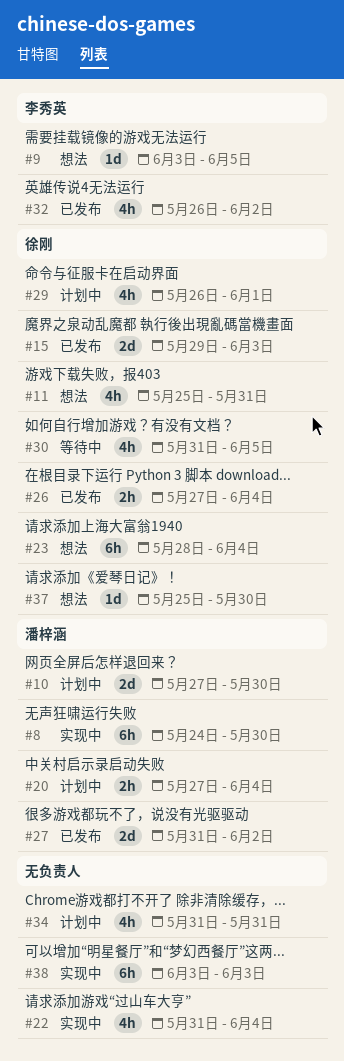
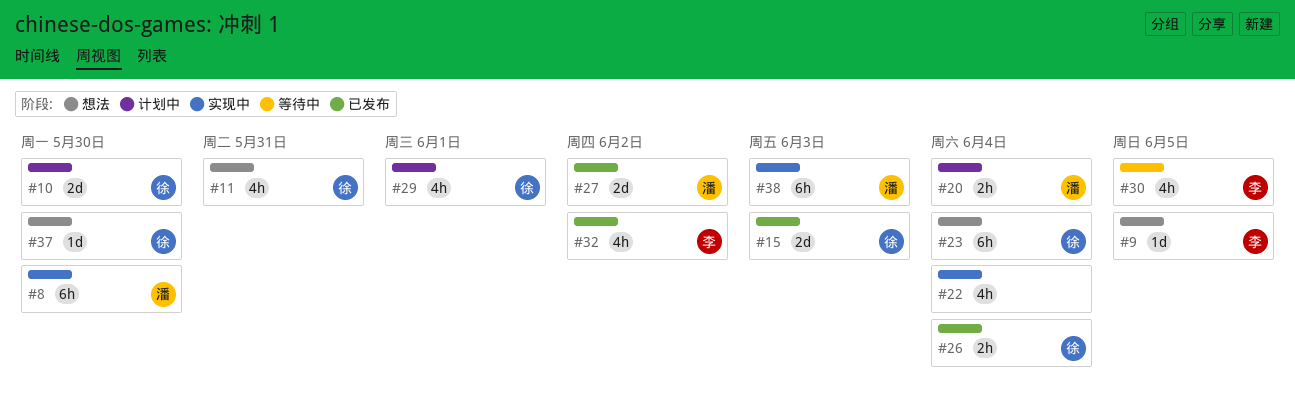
#10, owner: 潘梓涵 -> 徐刚
#30, owner: 徐刚 -> 李秀英
#34: present -> none
#38, owner: none -> 潘梓涵

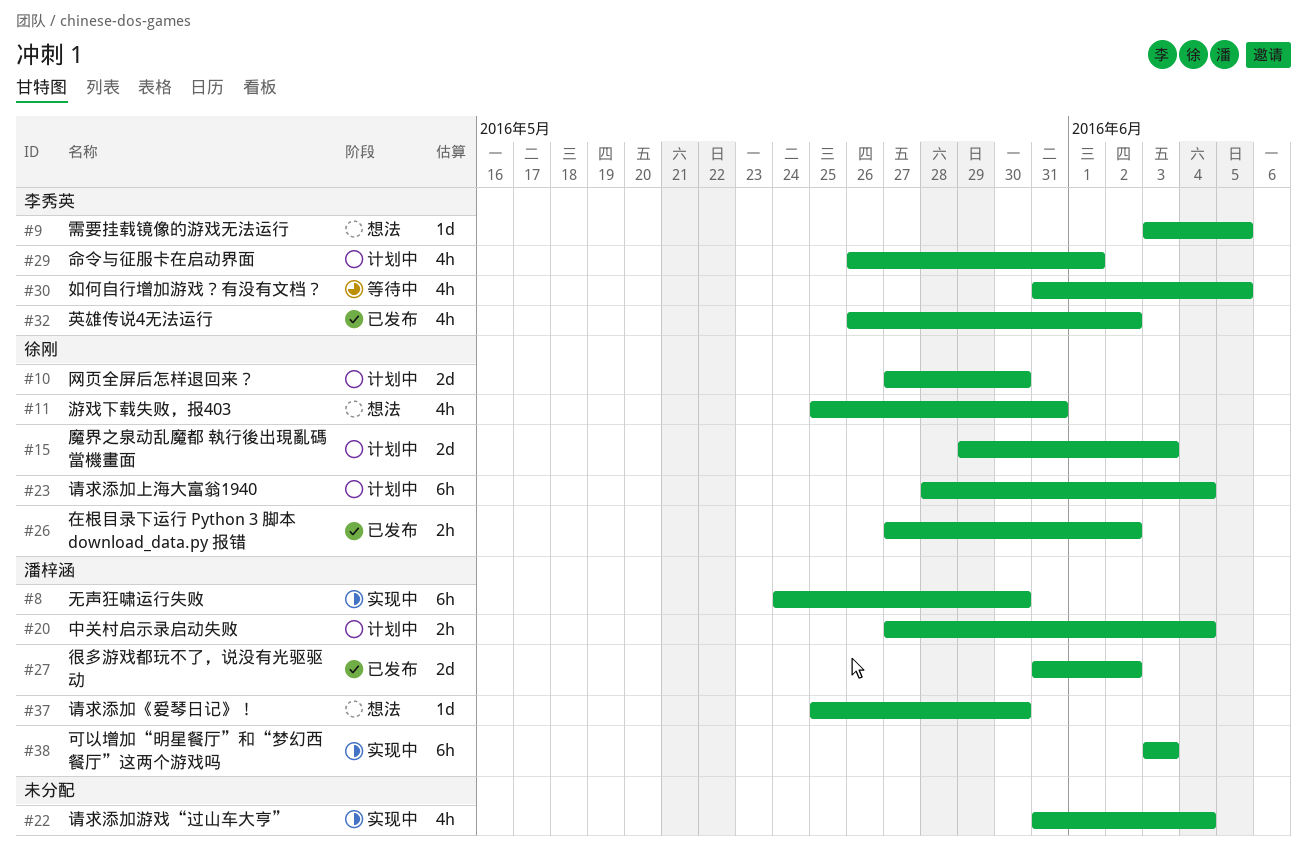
#15, status: 已发布 -> 计划中
#23, status: 想法 -> 计划中
#26, due: Jun 4 -> Jun 2
#29, owner: 徐刚 -> 李秀英
#37, owner: 徐刚 -> 潘梓涵

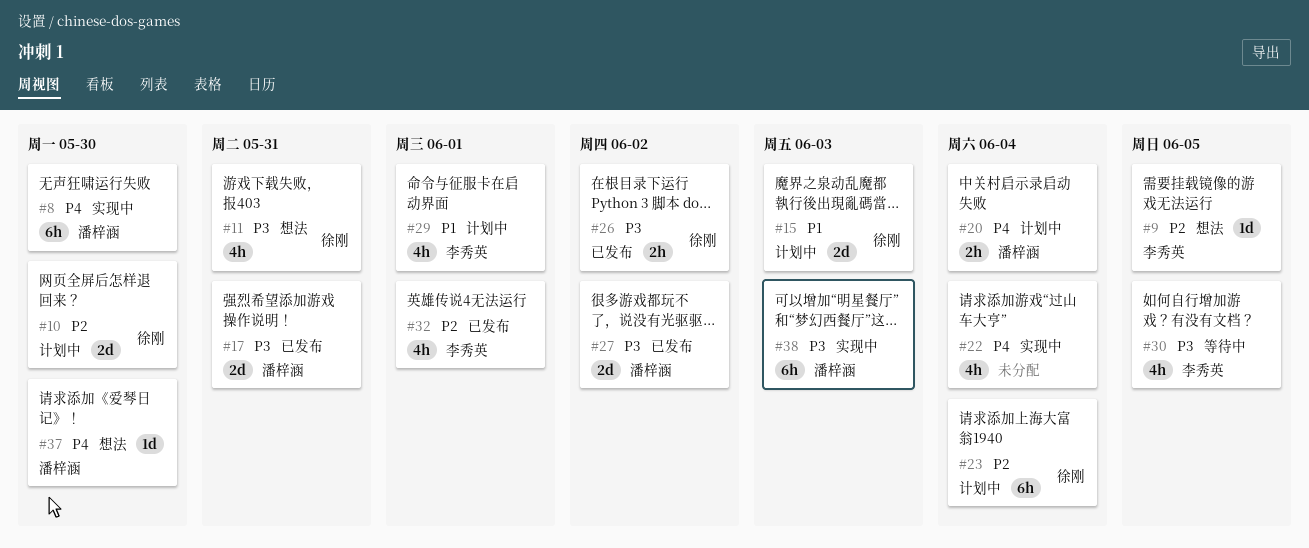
#17: none -> present
#32, due: Jun 2 -> Jun 1

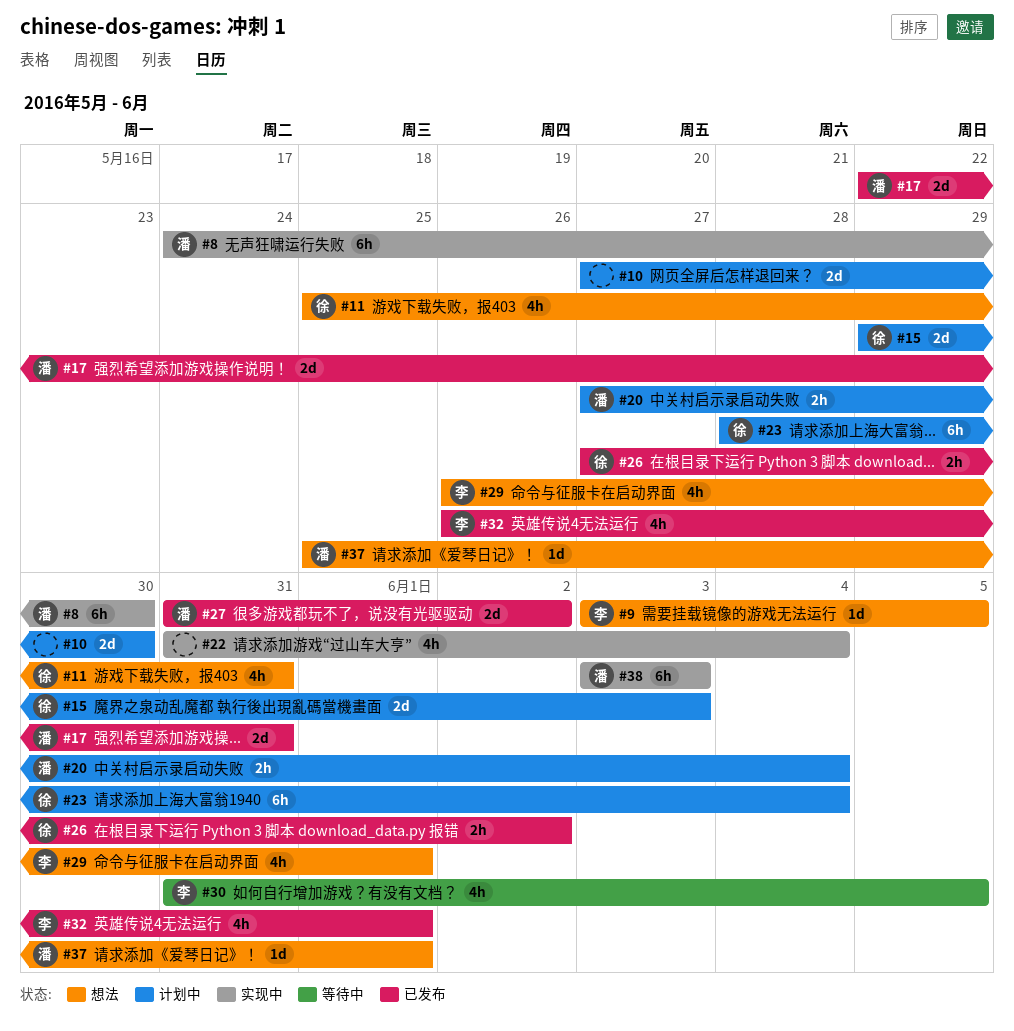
#10, owner: 徐刚 -> none
#29, status: 计划中 -> 想法
#37, due: May 30 -> Jun 1

